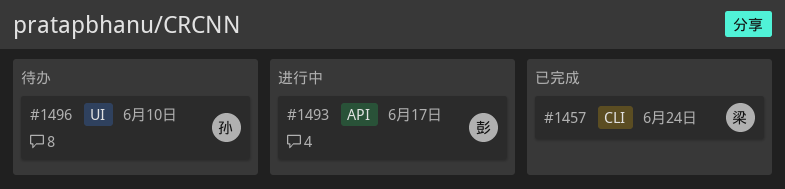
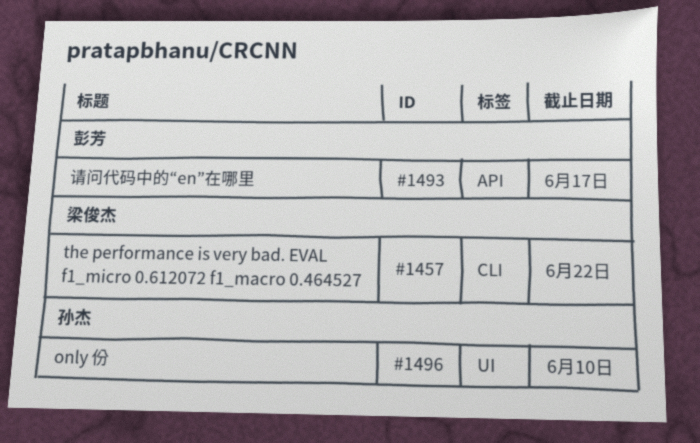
#1457, due: Jun 24 -> Jun 22

